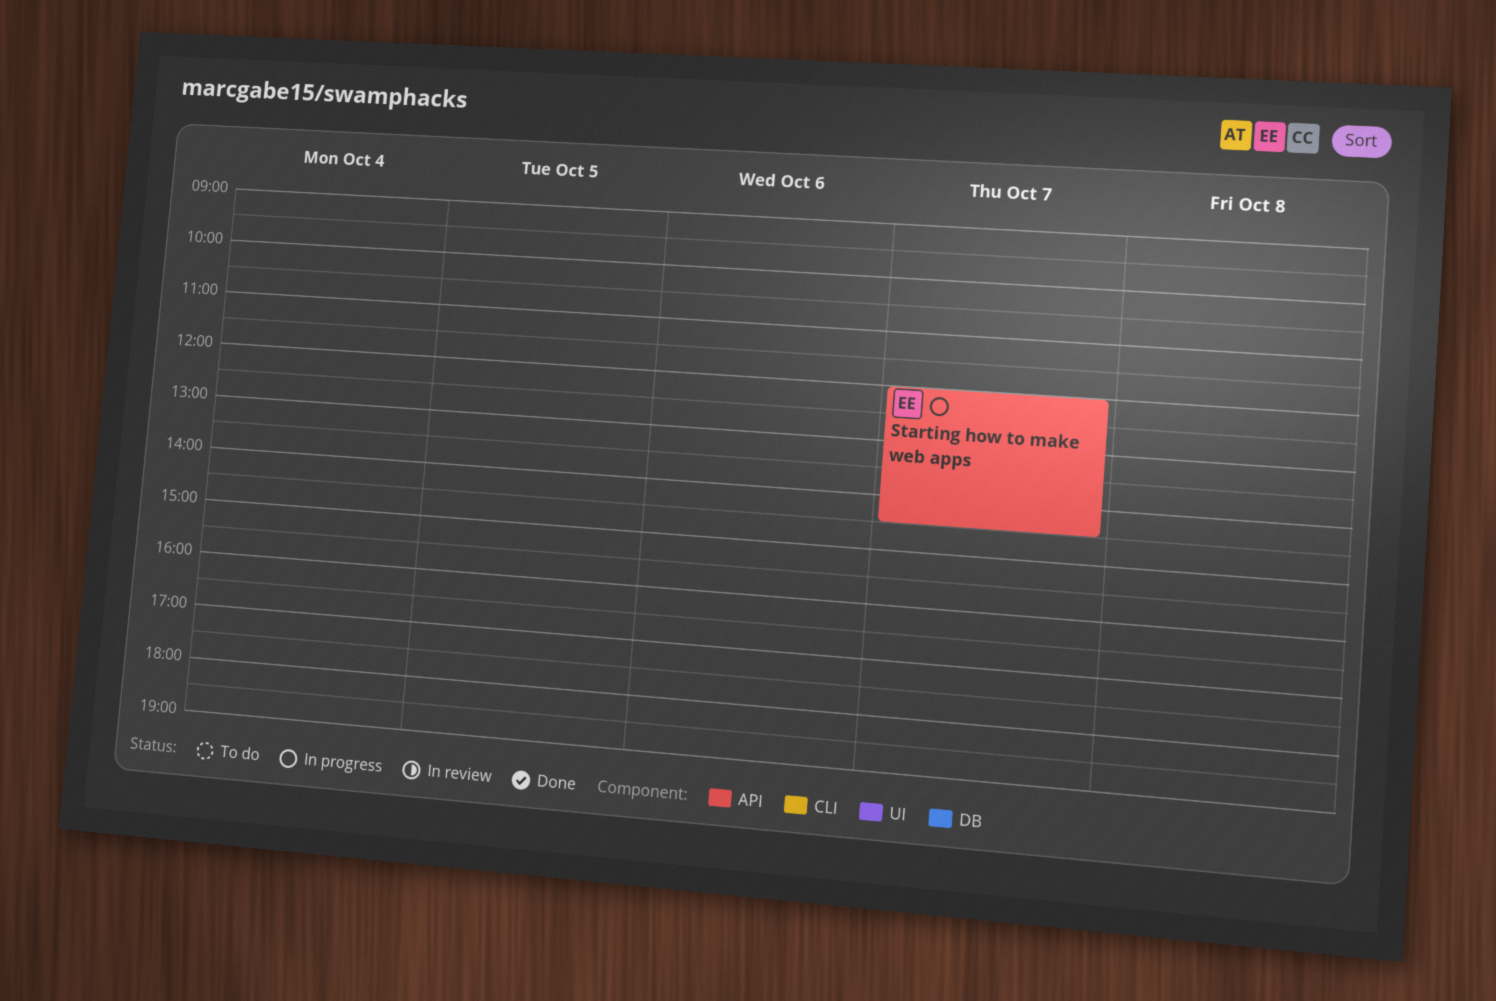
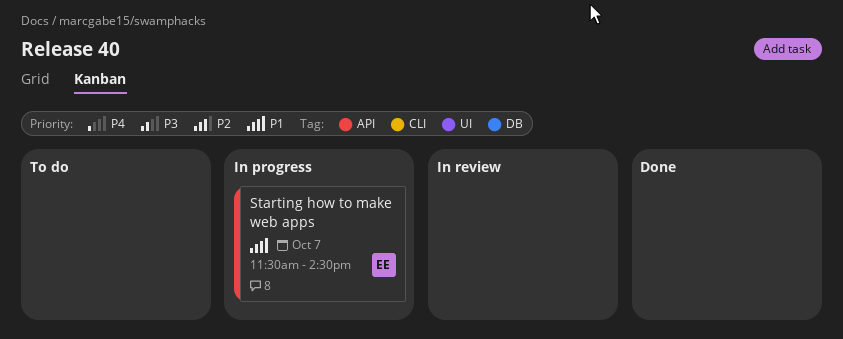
Starting how to make web apps, begins: 12:00 -> 11:30

